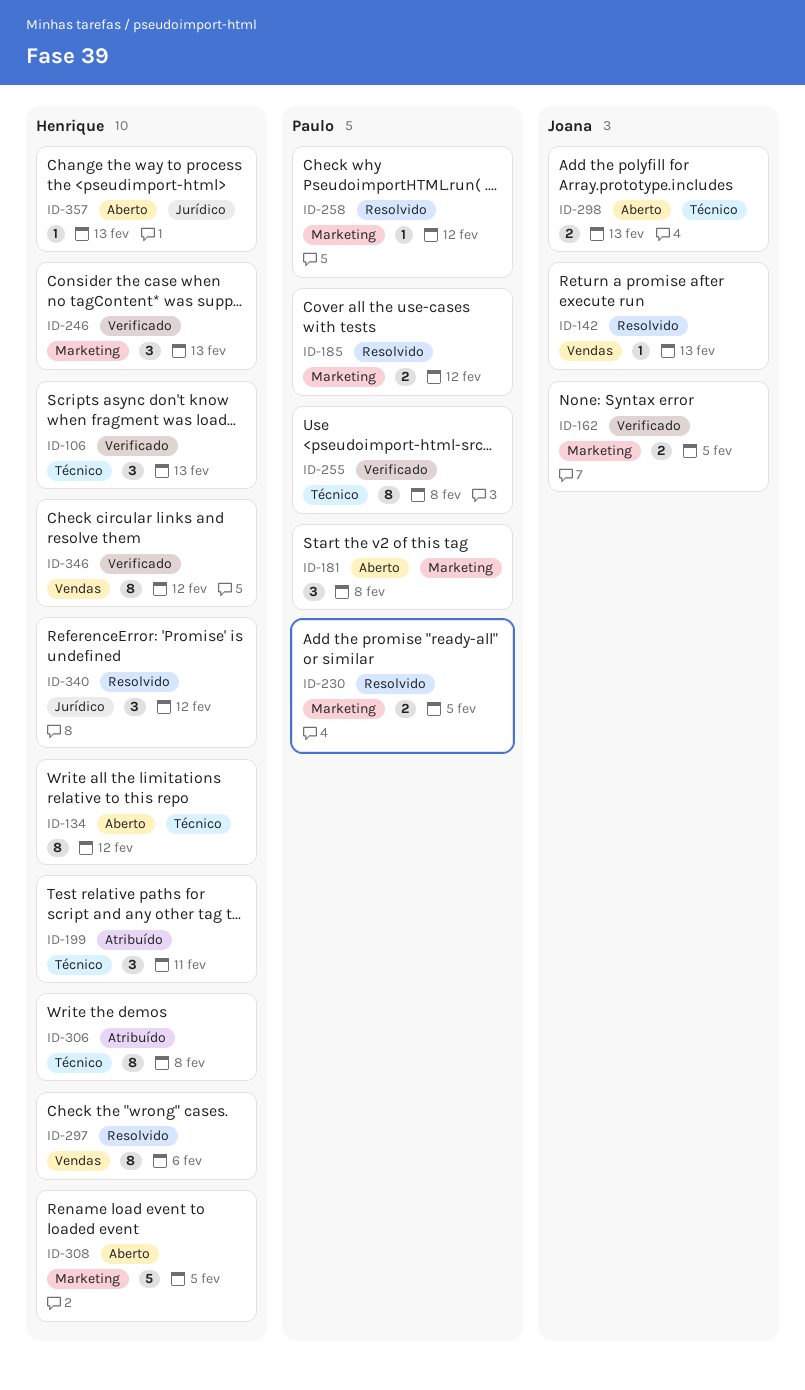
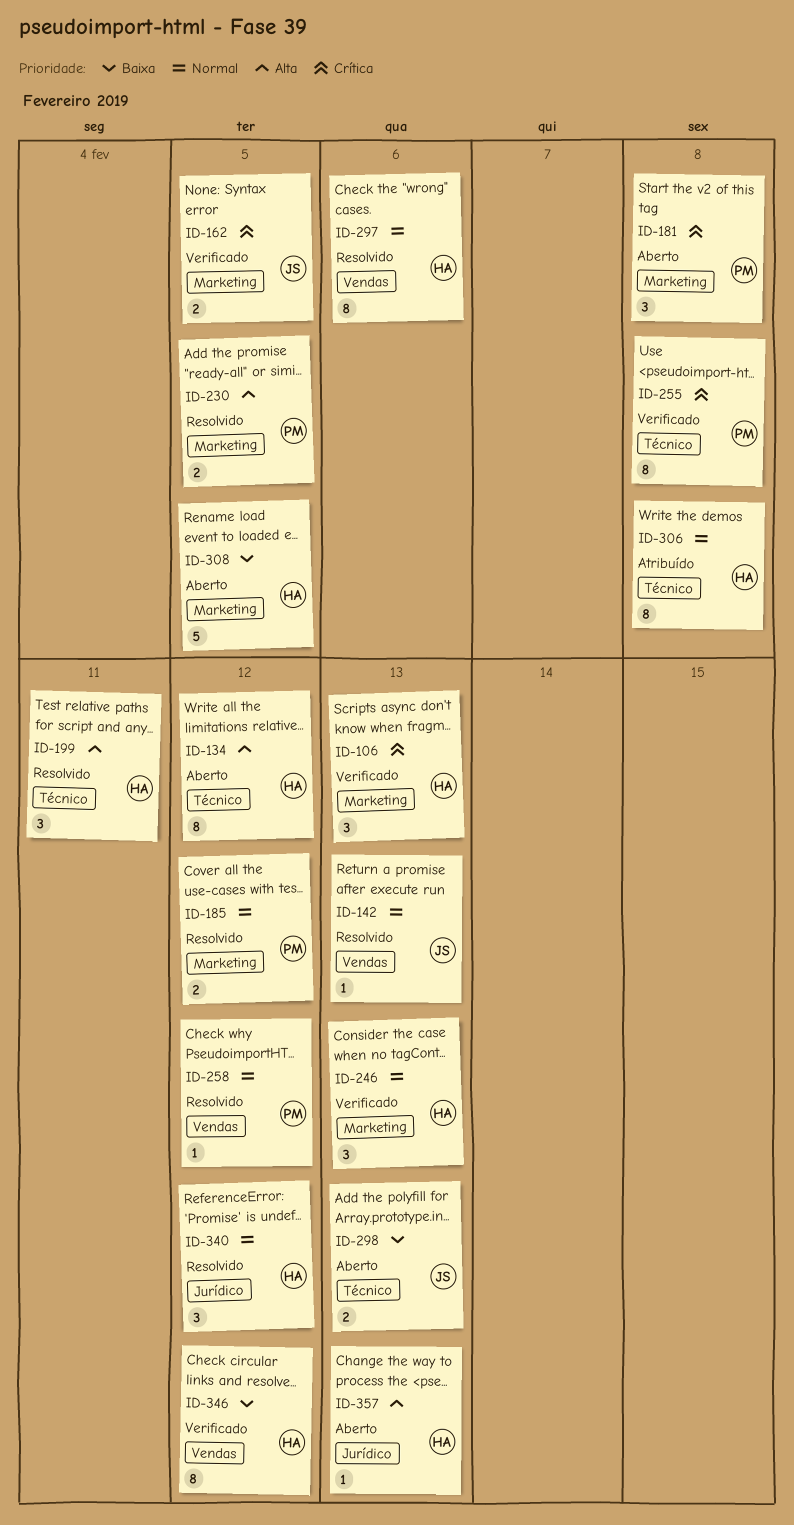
ID-106, label: Técnico -> Marketing
ID-199, status: Atribuído -> Resolvido
ID-258, label: Marketing -> Vendas

